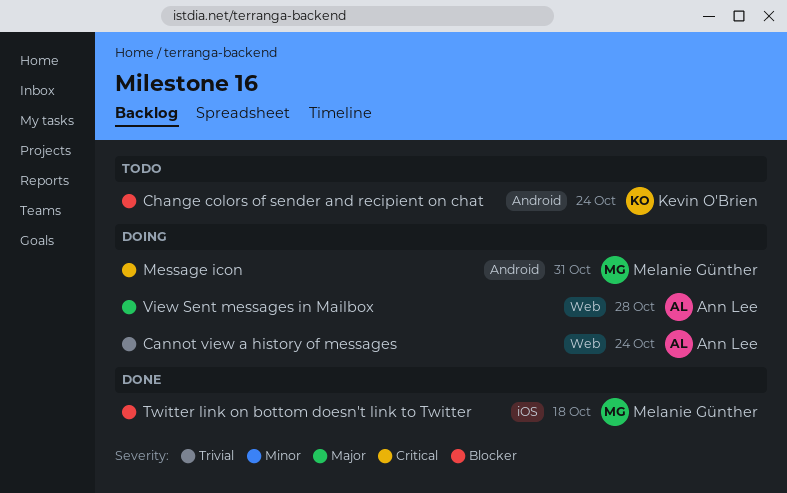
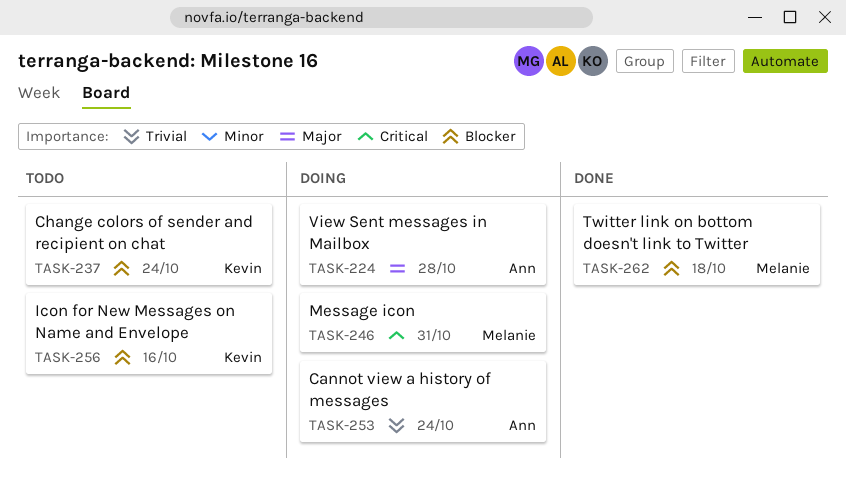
Icon for New Messages on Name and Envelope: none -> present

